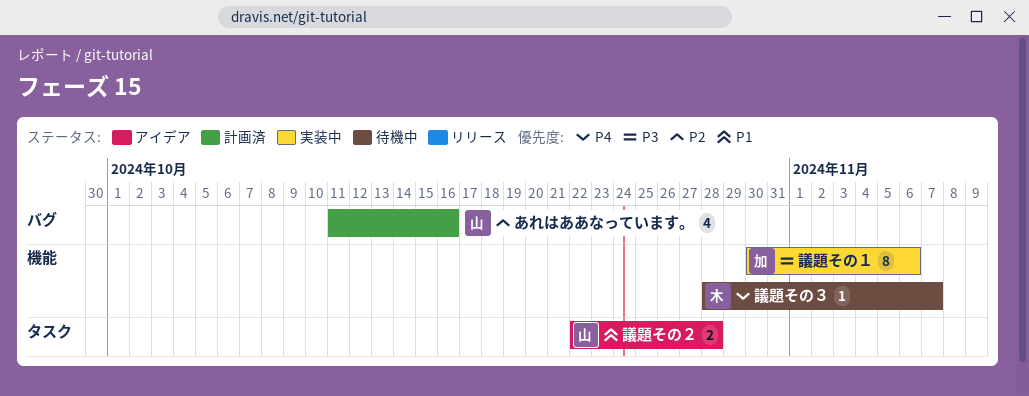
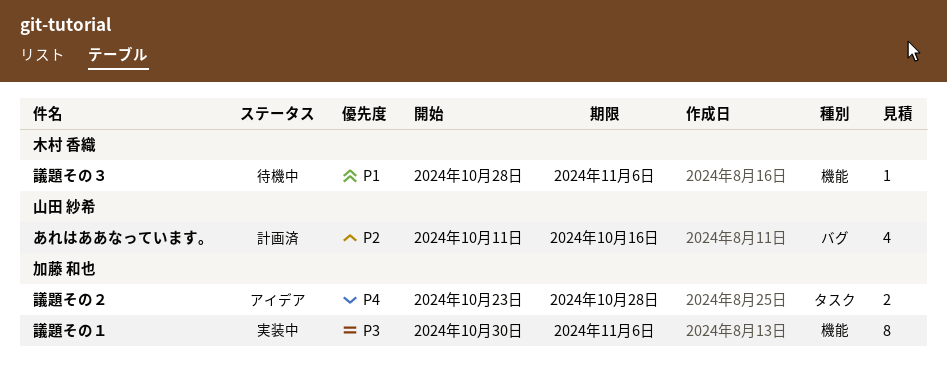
議題その２, owner: 山田 紗希 -> 加藤 和也
議題その２, priority: P1 -> P4
議題その２, start: Oct 22 -> Oct 23
議題その３, priority: P4 -> P1
議題その３, due: Nov 7 -> Nov 6

